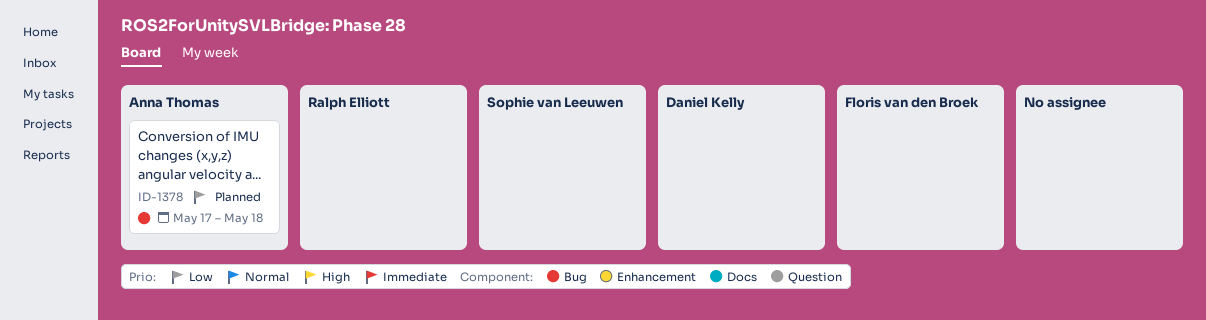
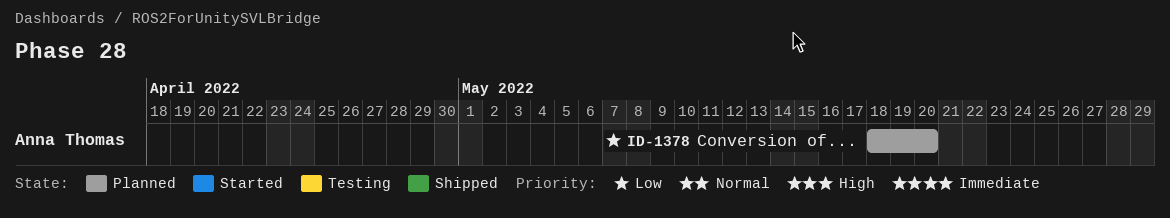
ID-1378, start: May 17 -> May 18
ID-1378, due: May 18 -> May 20

